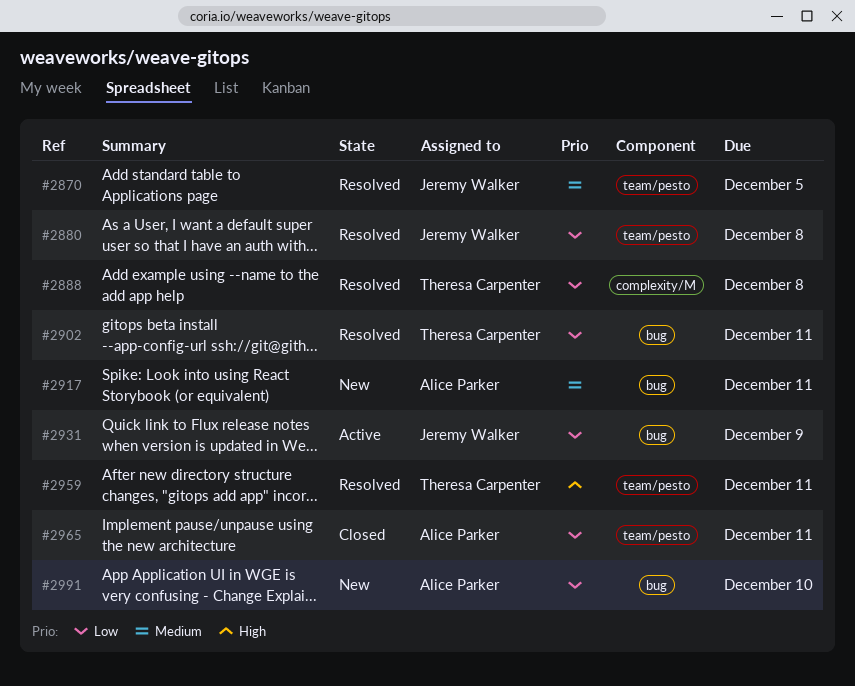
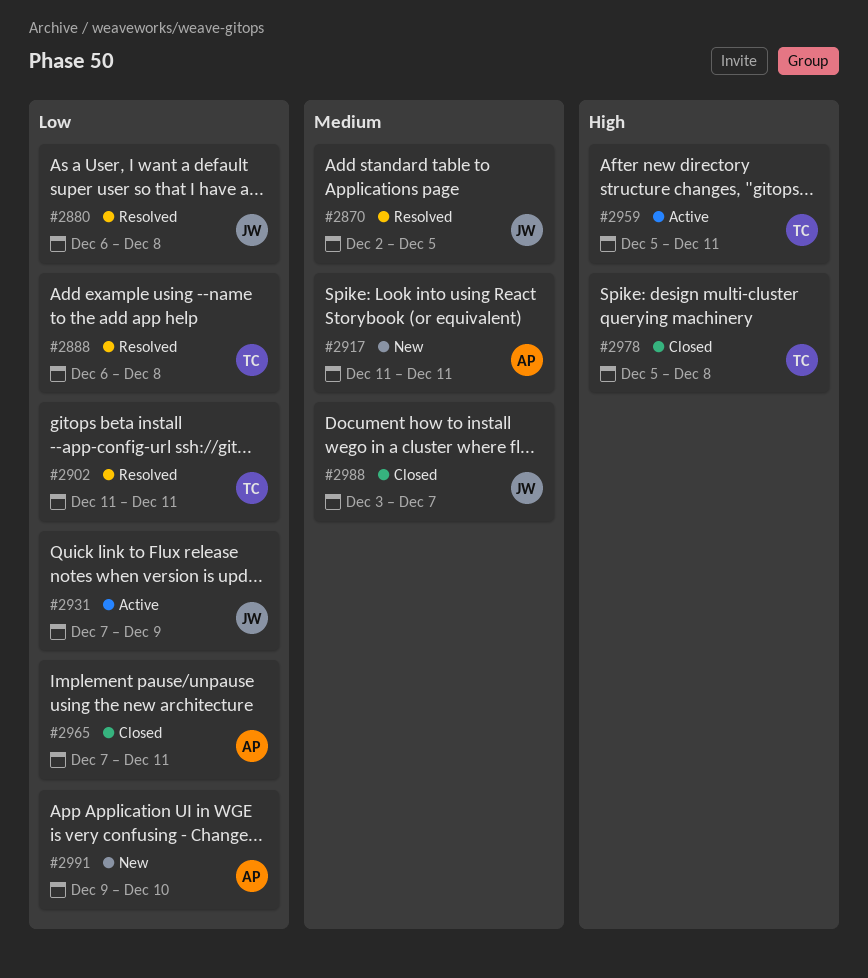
#2959, status: Resolved -> Active
#2978: none -> present
#2988: none -> present

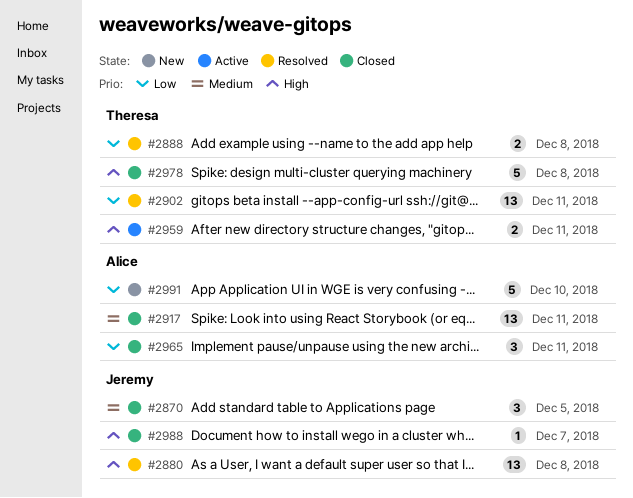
#2870, status: Resolved -> Closed
#2880, priority: Low -> High
#2917, status: New -> Closed
#2931: present -> none
#2988, priority: Medium -> High

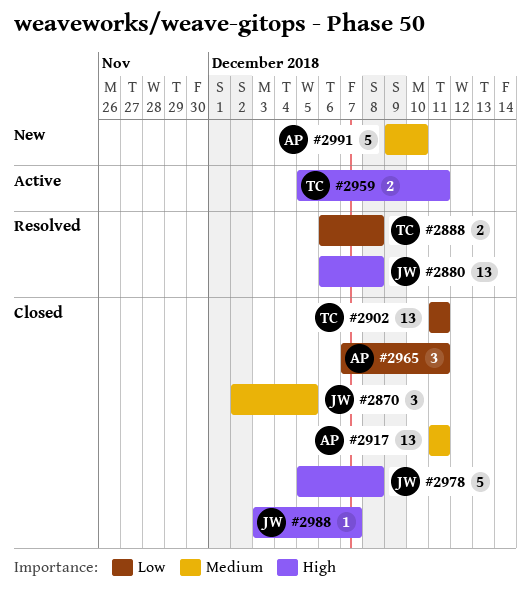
#2902, status: Resolved -> Closed
#2978, owner: Theresa -> Jeremy
#2991, priority: Low -> Medium

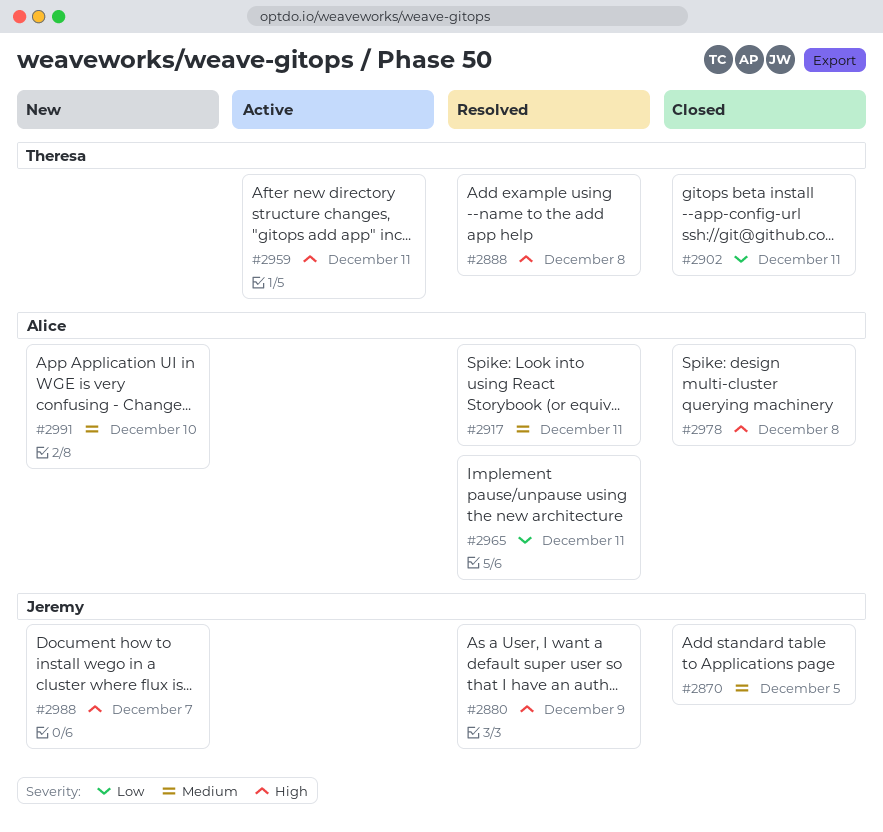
#2880, due: Dec 8 -> Dec 9
#2888, priority: Low -> High
#2917, status: Closed -> Resolved
#2965, status: Closed -> Resolved
#2978, owner: Jeremy -> Alice
#2988, status: Closed -> New

